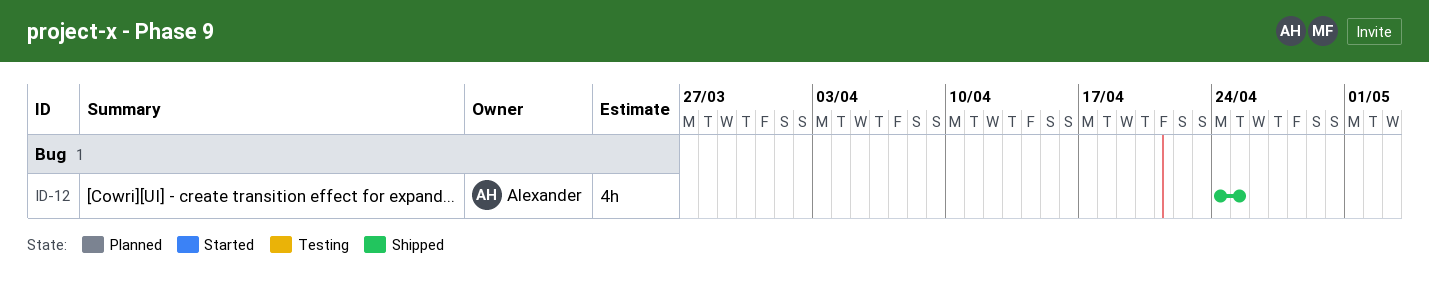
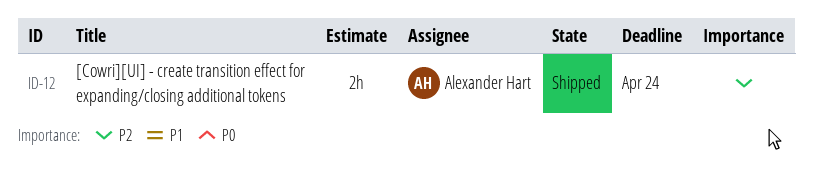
ID-12, estimate: 4h -> 2h
ID-12, due: Apr 25 -> Apr 24

